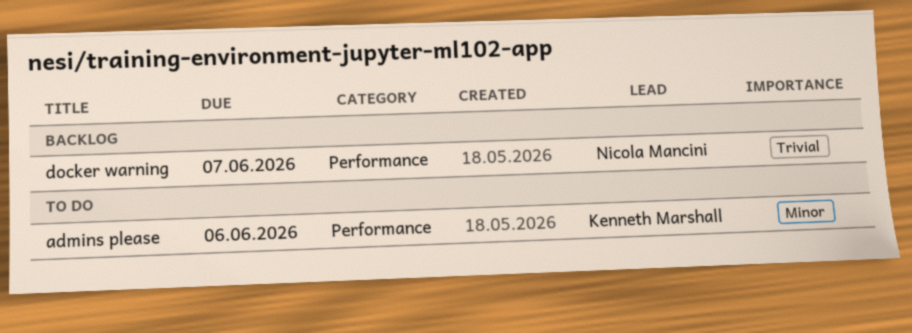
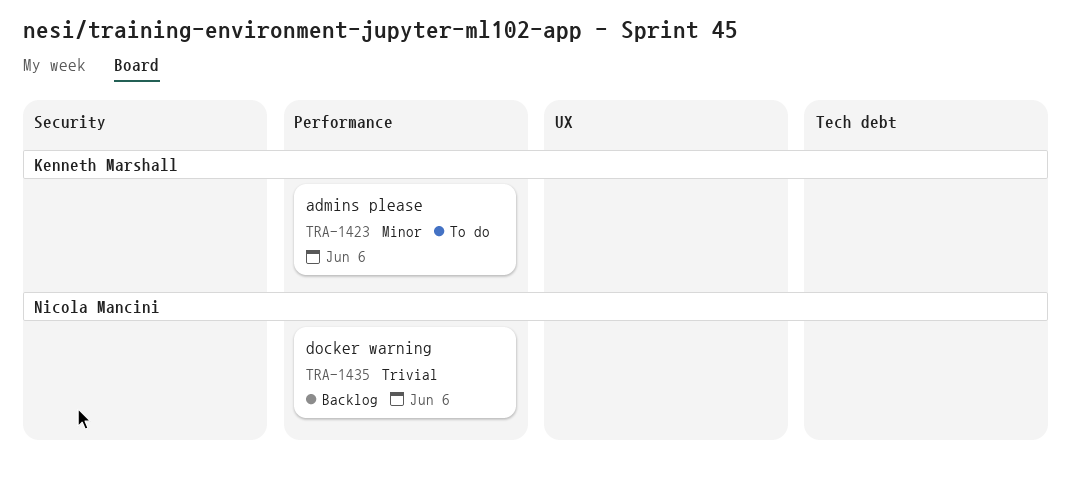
docker warning, due: Jun 7 -> Jun 6

